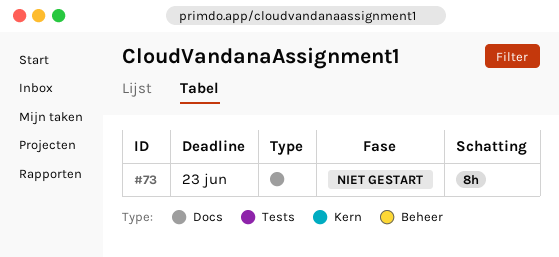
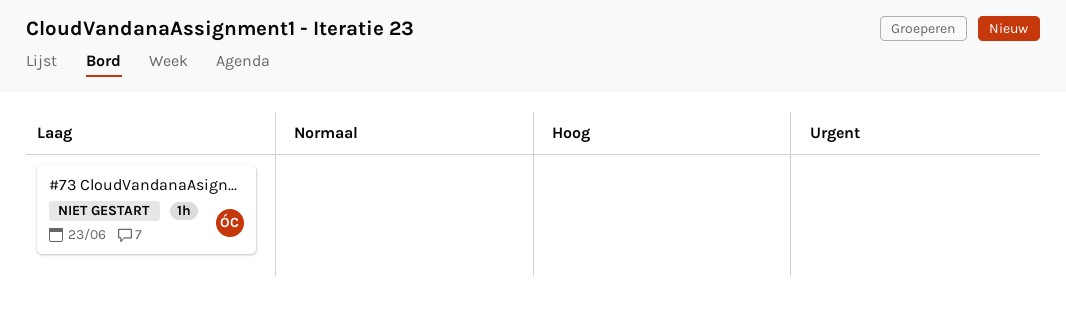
#73, estimate: 8h -> 1h

